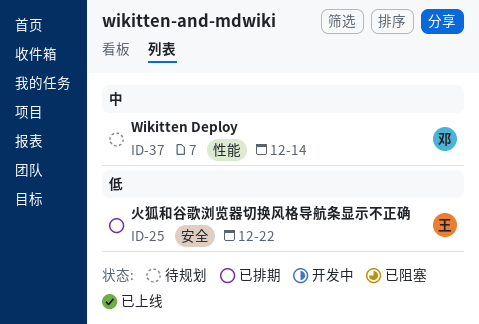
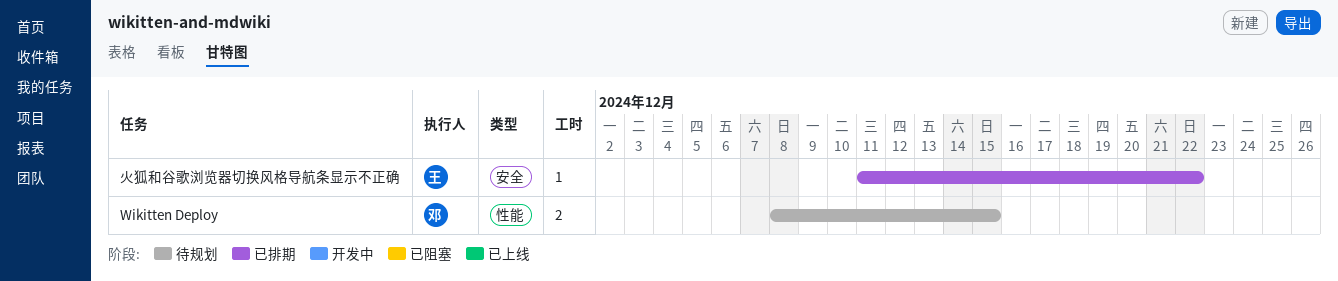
Wikitten Deploy, due: Dec 14 -> Dec 15

